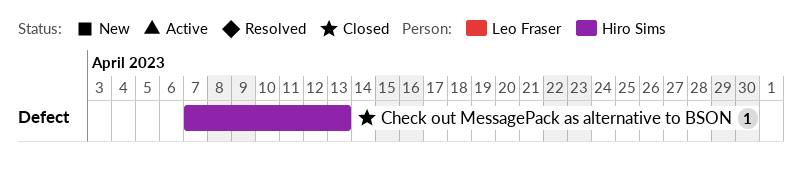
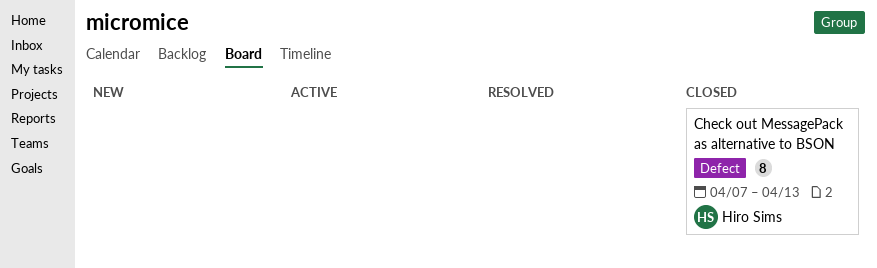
Check out MessagePack as alternative to BSON, estimate: 1 -> 8

